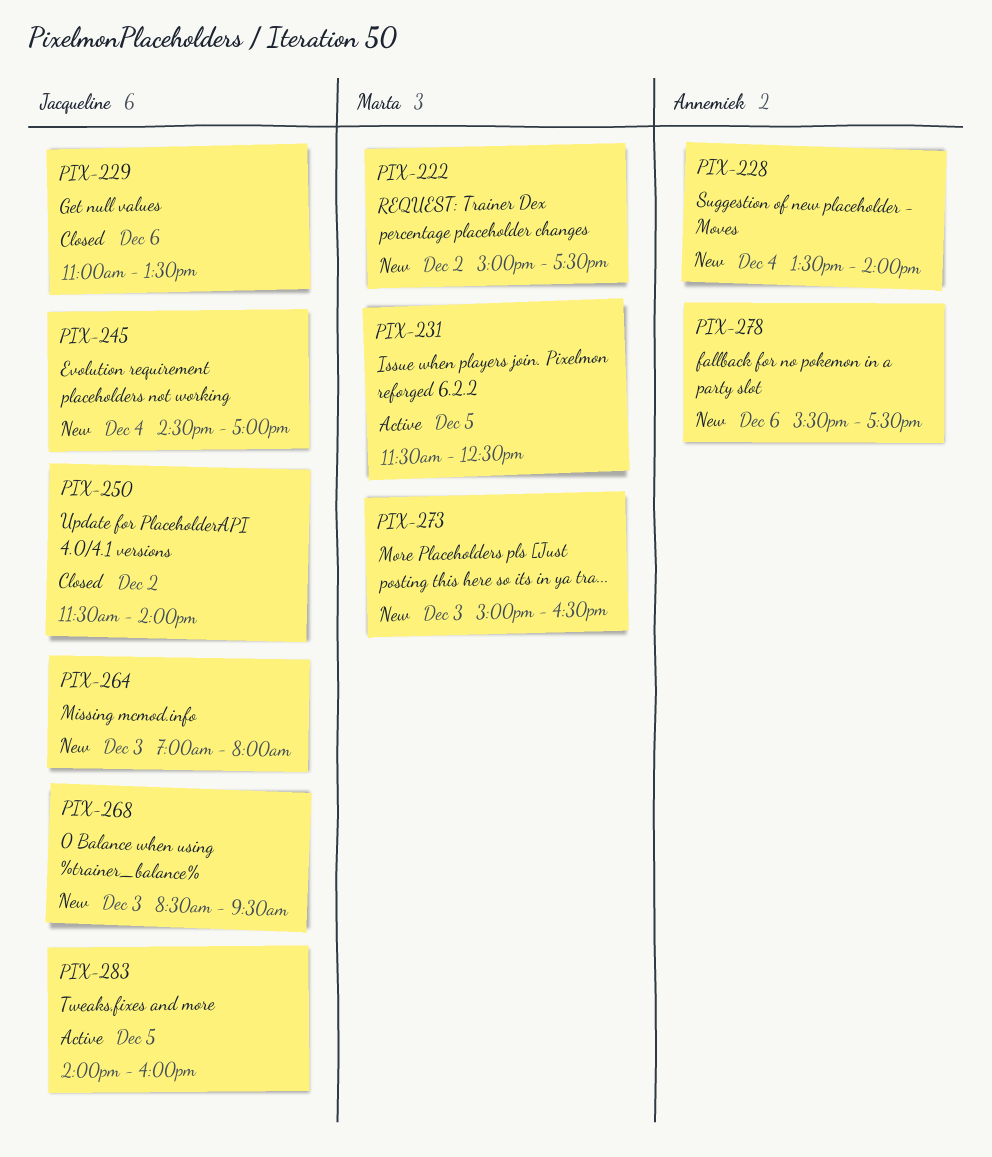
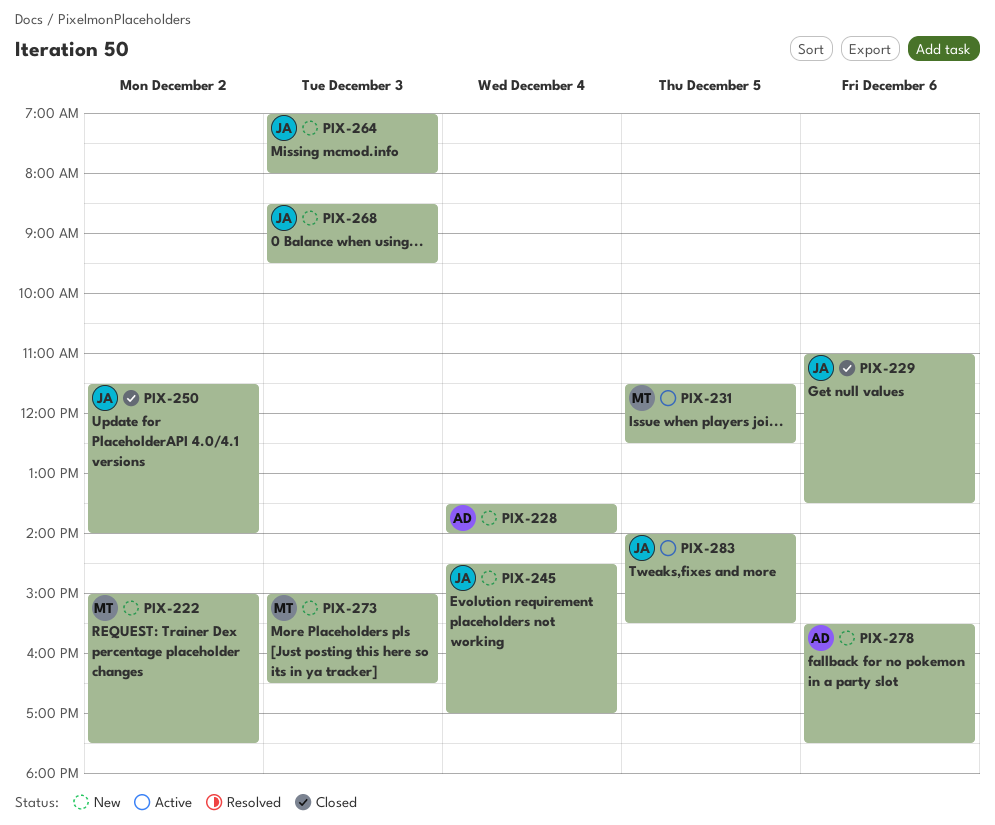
PIX-283, ends: 16:00 -> 15:30

